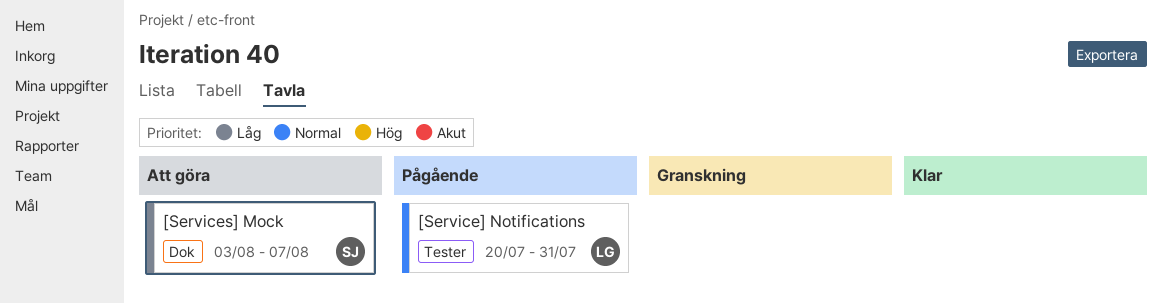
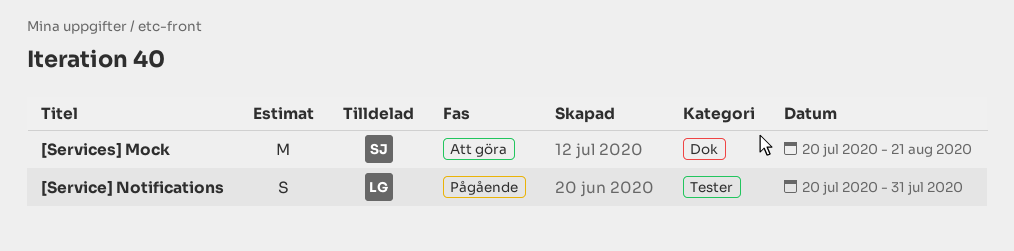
[Services] Mock, start: Aug 3 -> Jul 20
[Services] Mock, due: Aug 7 -> Aug 21

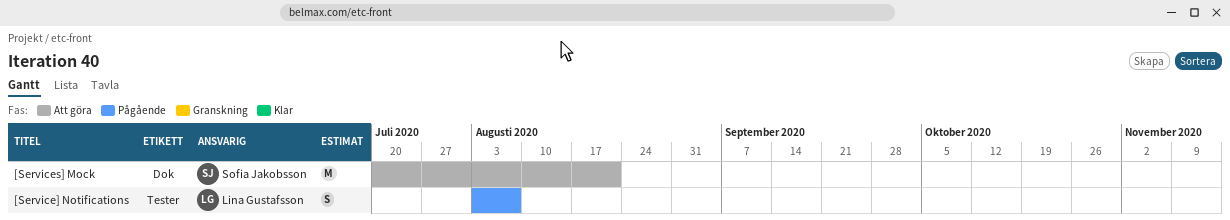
[Service] Notifications, start: Jul 20 -> Aug 3
[Service] Notifications, due: Jul 31 -> Aug 7

